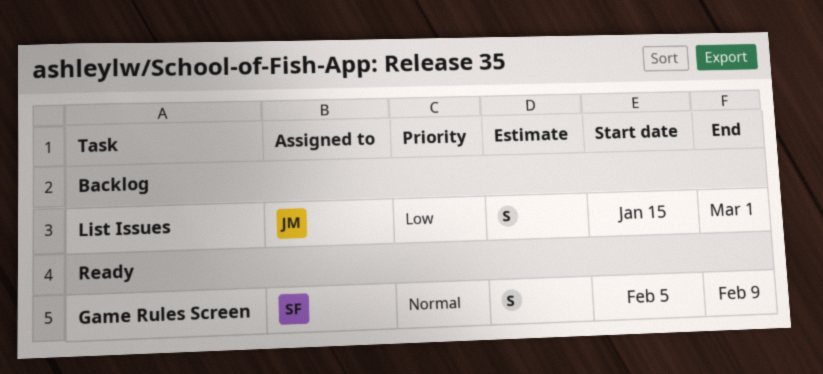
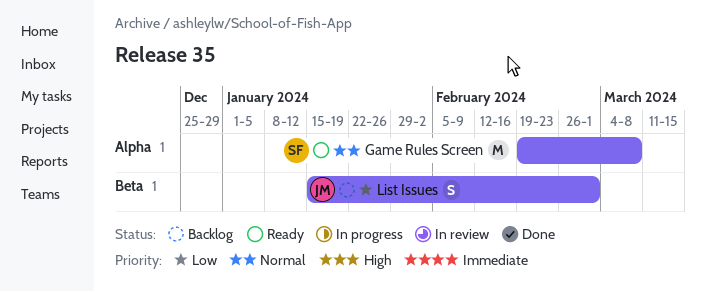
Game Rules Screen, estimate: S -> M
Game Rules Screen, start: Feb 5 -> Feb 19
Game Rules Screen, due: Feb 9 -> Mar 8

